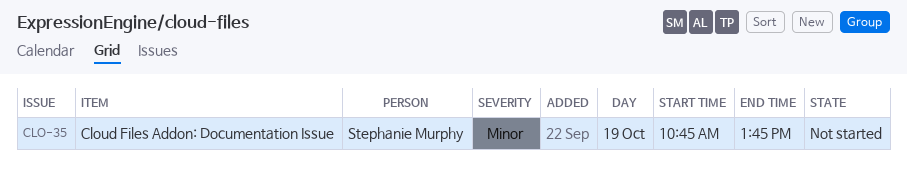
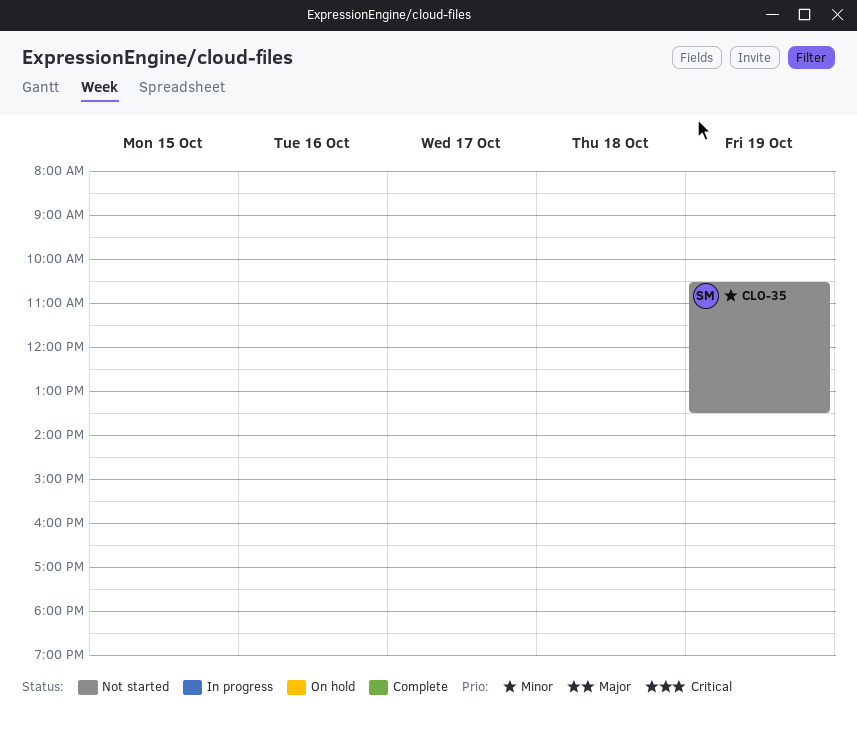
CLO-35, begins: 10:45 -> 10:30
CLO-35, ends: 13:45 -> 13:30

